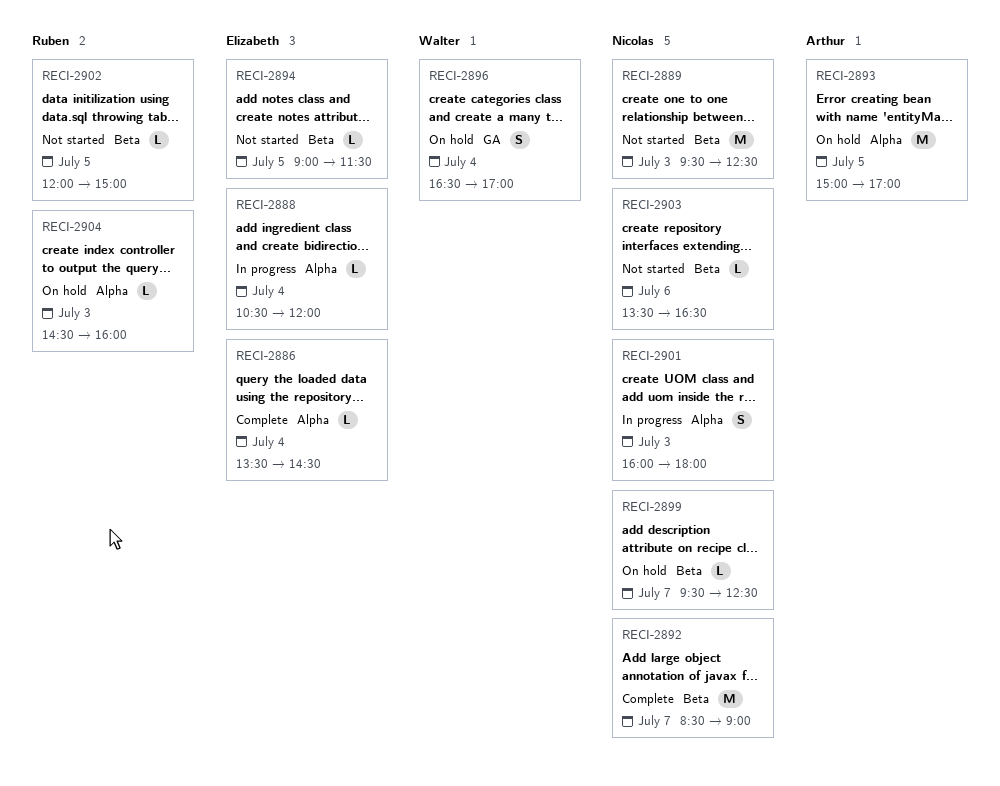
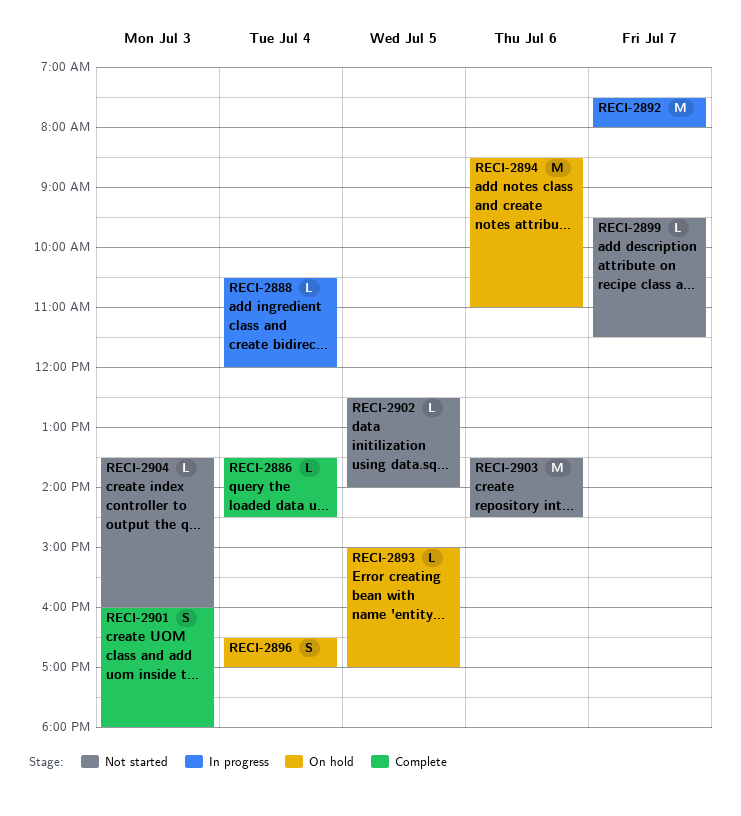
RECI-2889: present -> none
RECI-2892, status: Complete -> In progress
RECI-2892, begins: 08:30 -> 07:30
RECI-2892, ends: 09:00 -> 08:00
RECI-2893, estimate: M -> L
RECI-2894, status: Not started -> On hold
RECI-2894, estimate: L -> M
RECI-2894, day: Jul 5 -> Jul 6
RECI-2894, begins: 09:00 -> 08:30
RECI-2894, ends: 11:30 -> 11:00
RECI-2899, status: On hold -> Not started
RECI-2899, ends: 12:30 -> 11:30
RECI-2901, status: In progress -> Complete
RECI-2902, begins: 12:00 -> 12:30
RECI-2902, ends: 15:00 -> 14:00
RECI-2903, estimate: L -> M
RECI-2903, ends: 16:30 -> 14:30
RECI-2904, status: On hold -> Not started
RECI-2904, begins: 14:30 -> 13:30

